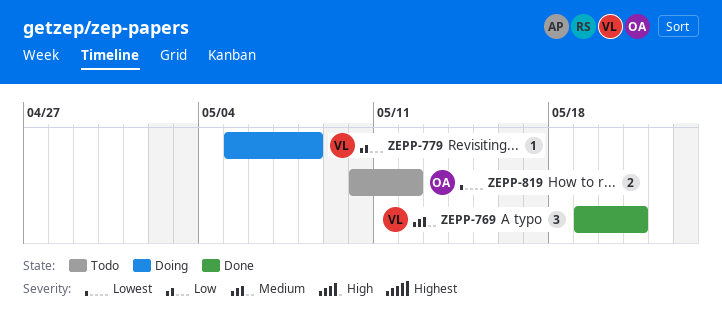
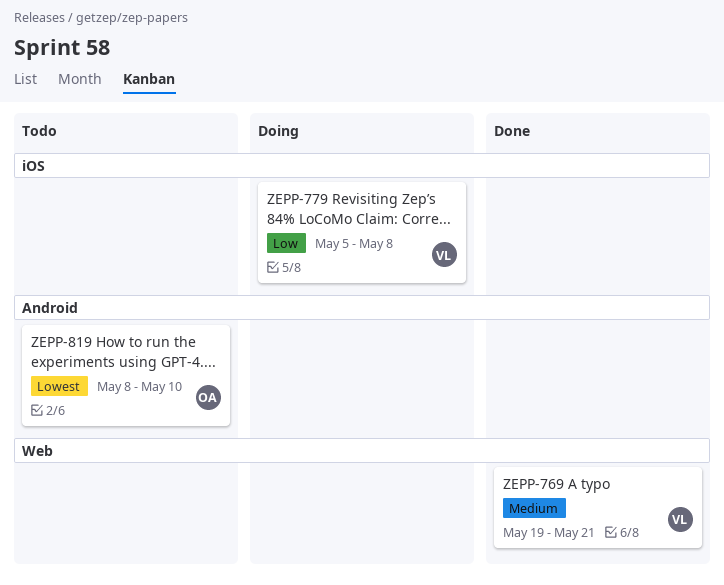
ZEPP-819, start: May 10 -> May 8
ZEPP-819, due: May 12 -> May 10

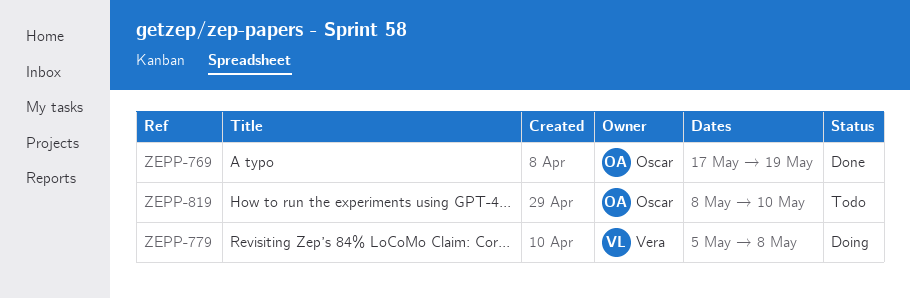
ZEPP-769, owner: Vera -> Oscar
ZEPP-769, start: May 19 -> May 17
ZEPP-769, due: May 21 -> May 19

